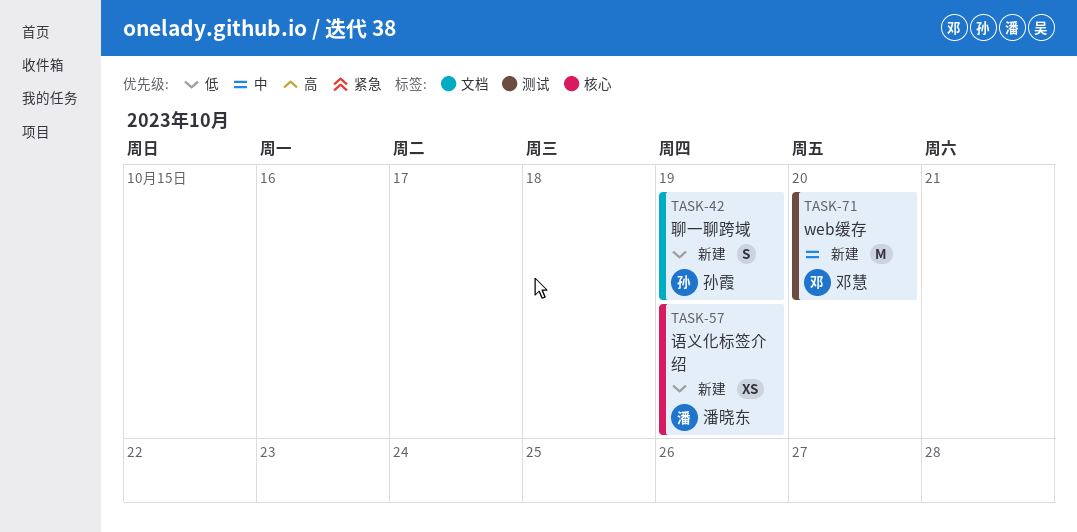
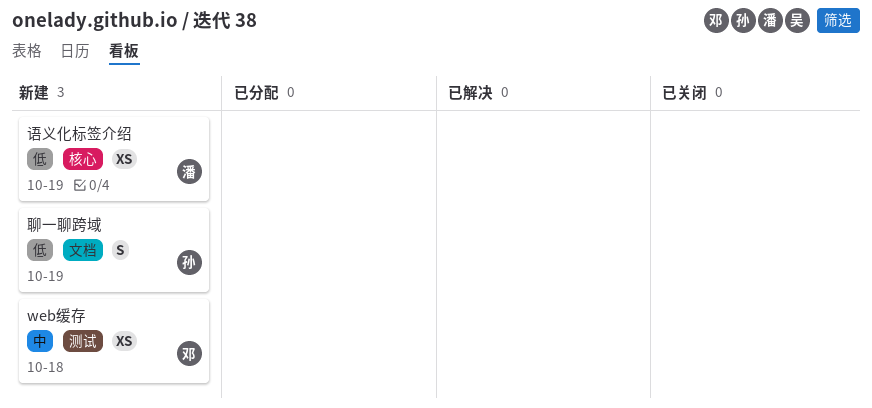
web缓存, estimate: M -> XS
web缓存, due: Oct 20 -> Oct 18

